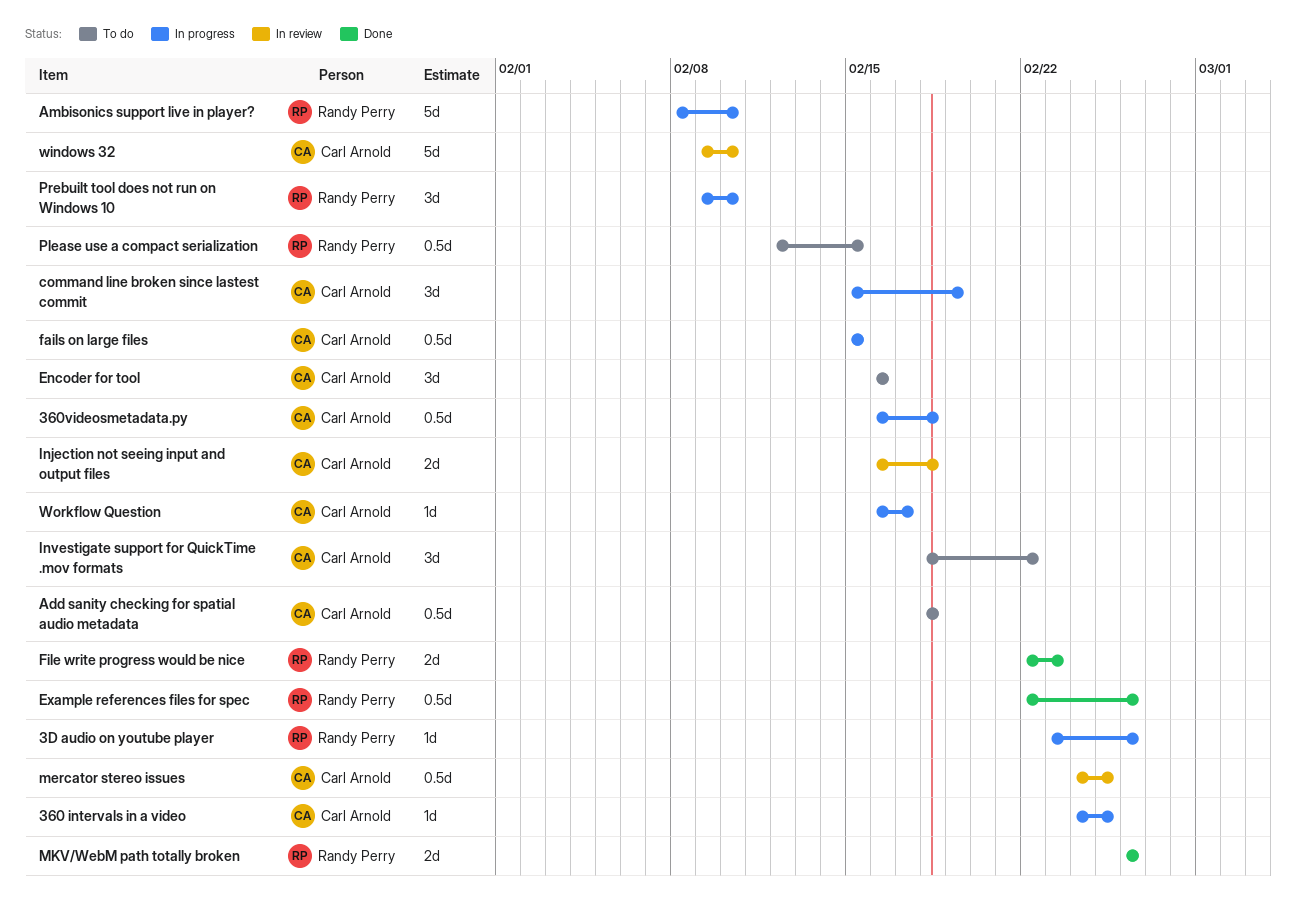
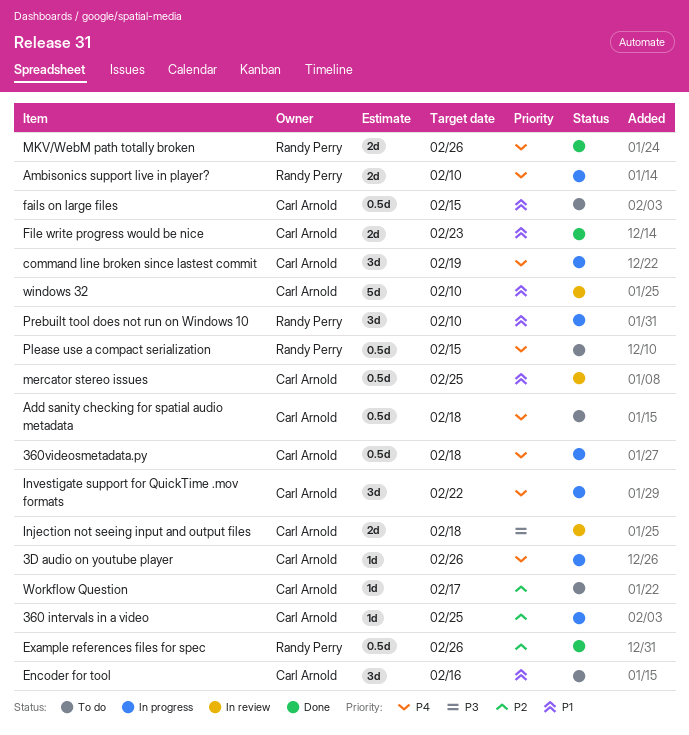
3D audio on youtube player, owner: Randy Perry -> Carl Arnold
Ambisonics support live in player?, estimate: 5d -> 2d
fails on large files, status: In progress -> To do
File write progress would be nice, owner: Randy Perry -> Carl Arnold
Investigate support for QuickTime .mov formats, status: To do -> In progress
Workflow Question, status: In progress -> To do

